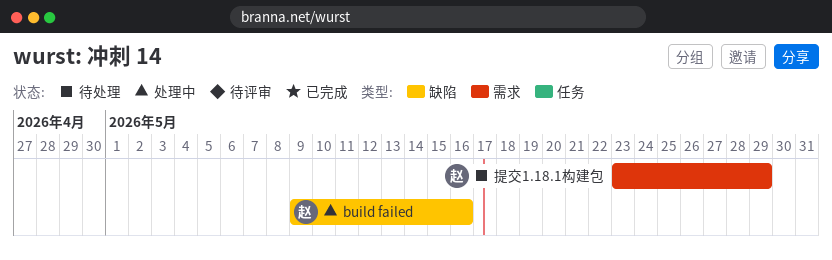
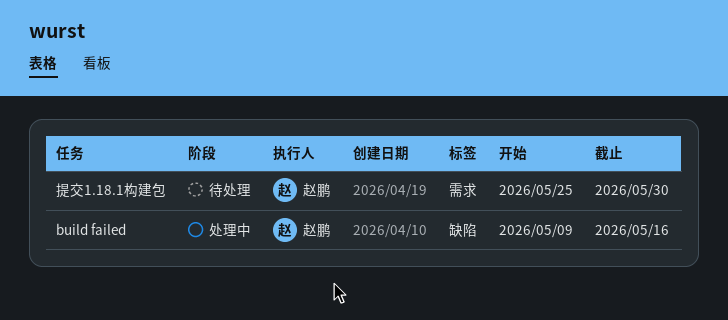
提交1.18.1构建包, start: May 23 -> May 25
提交1.18.1构建包, due: May 29 -> May 30

